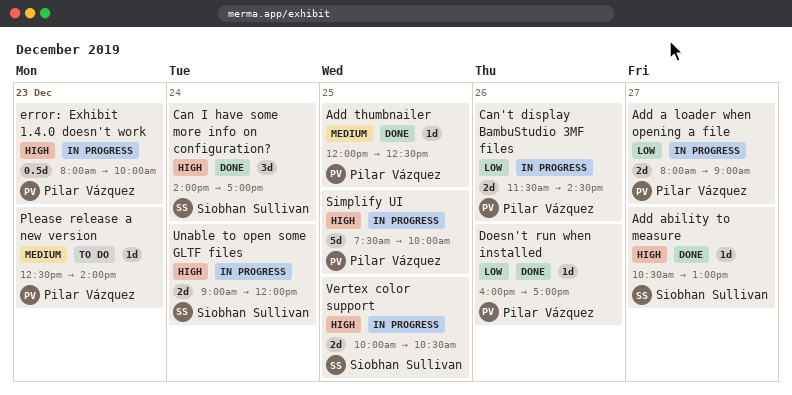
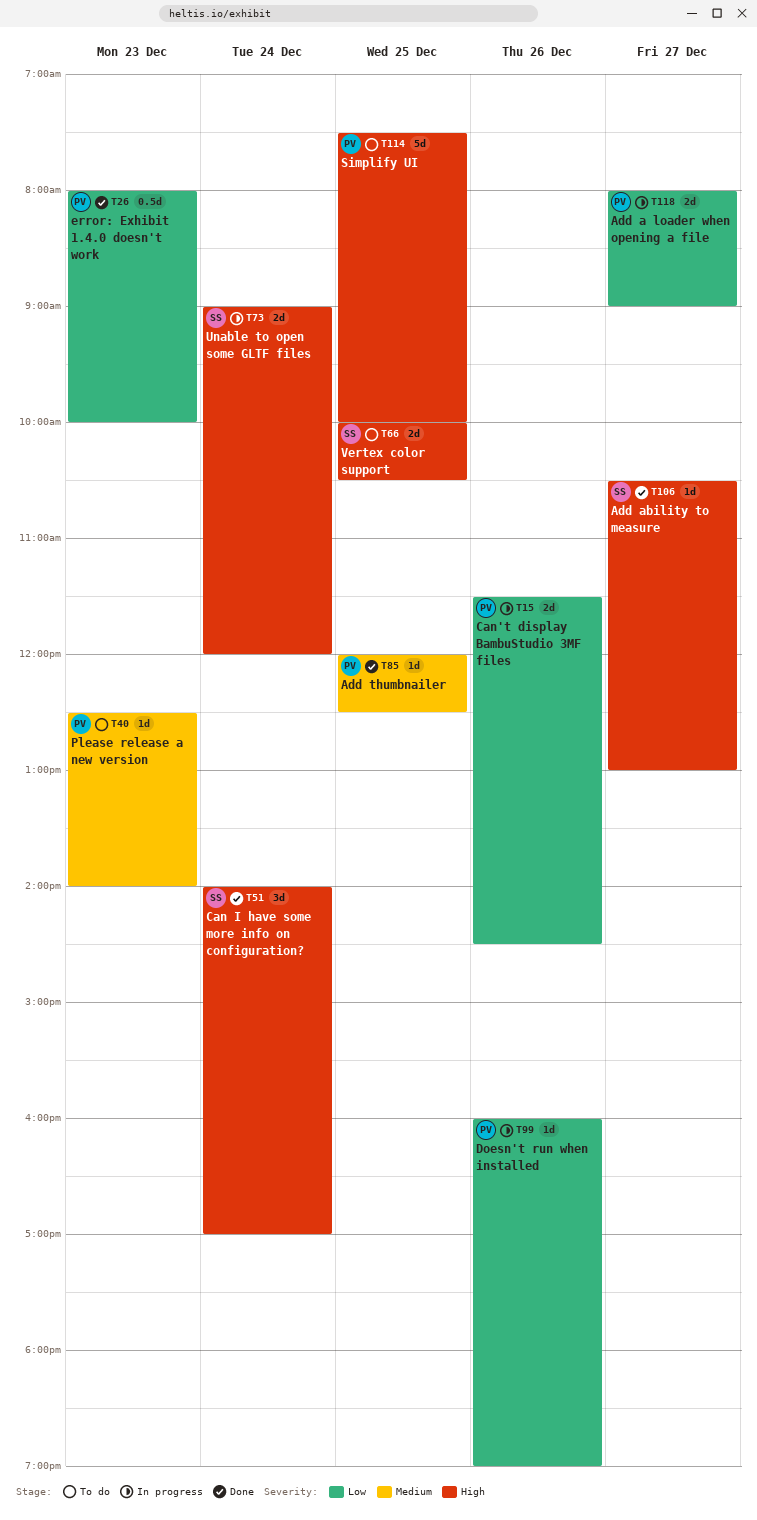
Doesn't run when installed, status: Done -> In progress
Doesn't run when installed, ends: 17:00 -> 19:00
error: Exhibit 1.4.0 doesn't work, status: In progress -> Done
error: Exhibit 1.4.0 doesn't work, priority: High -> Low
Simplify UI, status: In progress -> To do
Vertex color support, status: In progress -> To do

